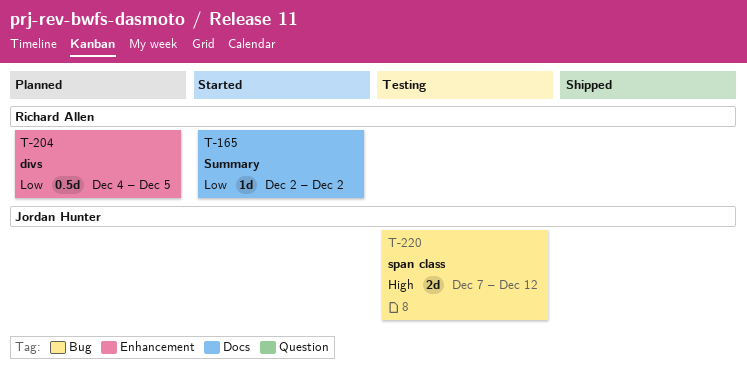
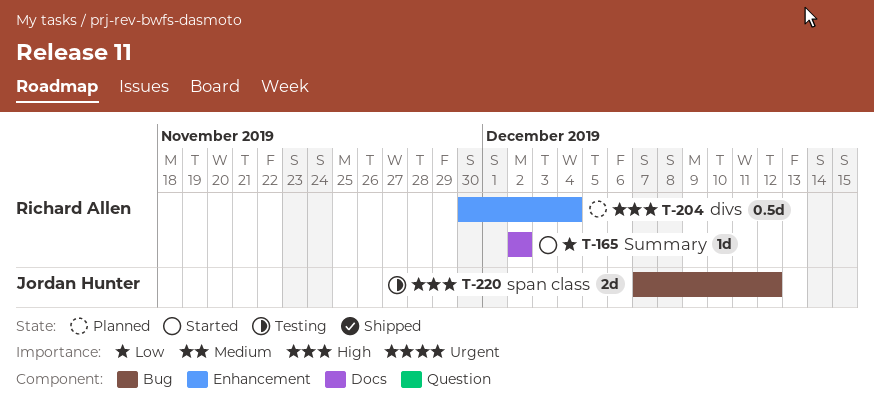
T-204, priority: Low -> High
T-204, start: Dec 4 -> Nov 30
T-204, due: Dec 5 -> Dec 4

